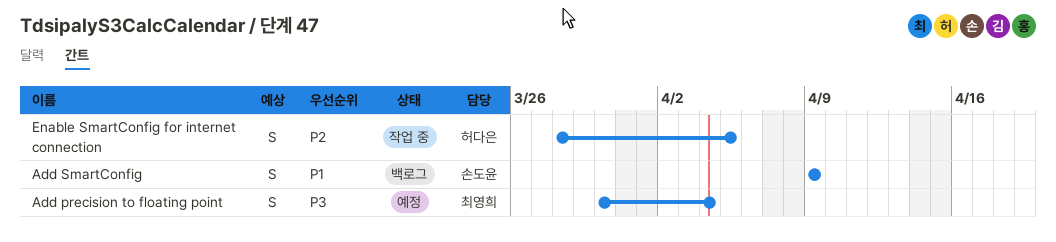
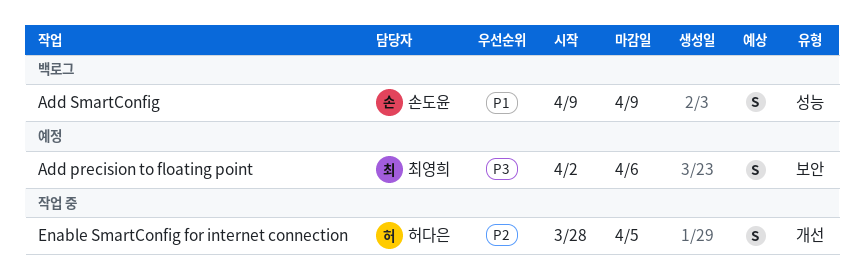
Add precision to floating point, start: Mar 30 -> Apr 2
Add precision to floating point, due: Apr 4 -> Apr 6

